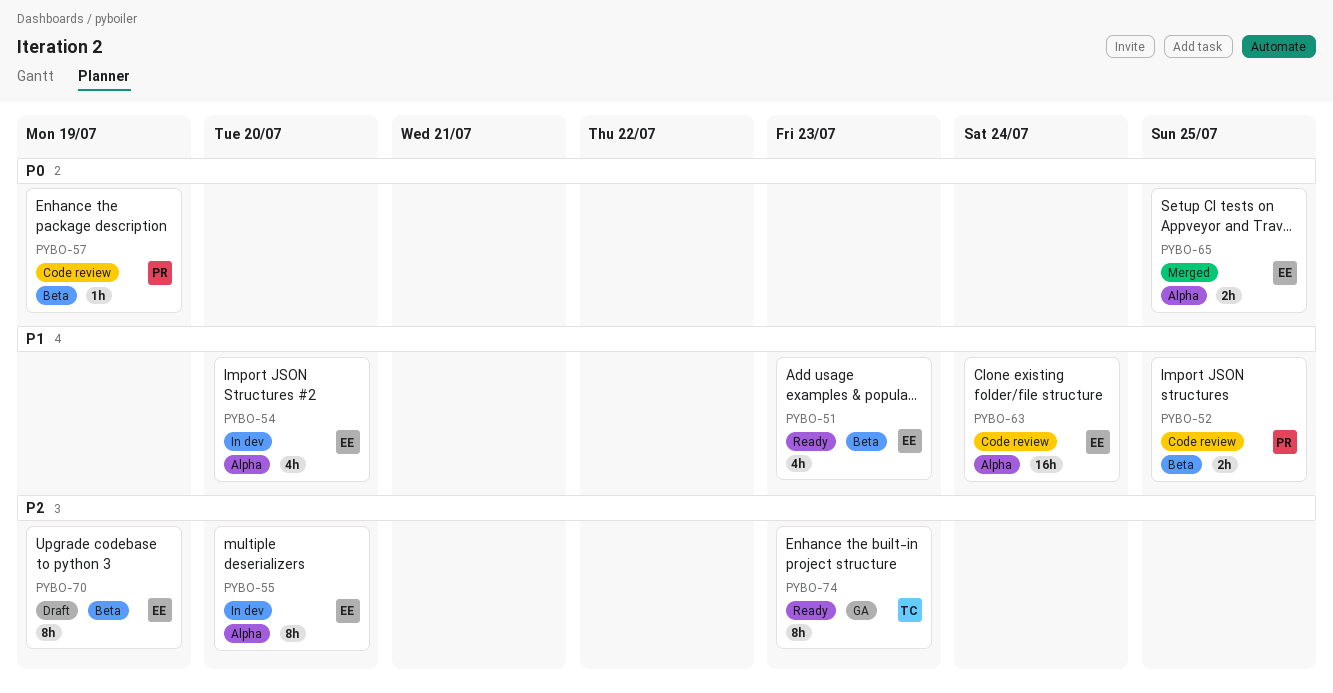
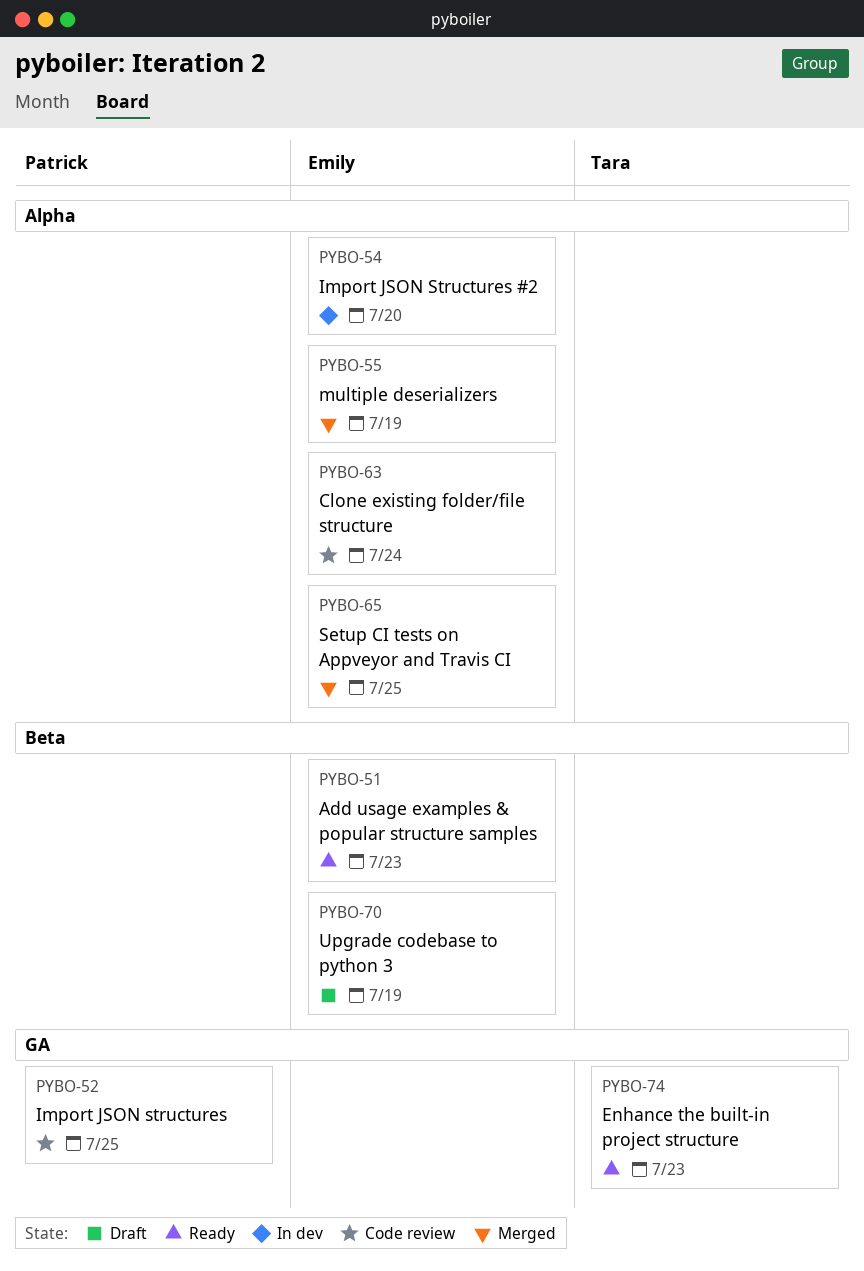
PYBO-52, label: Beta -> GA
PYBO-55, status: In dev -> Merged
PYBO-55, due: Jul 20 -> Jul 19
PYBO-57: present -> none

